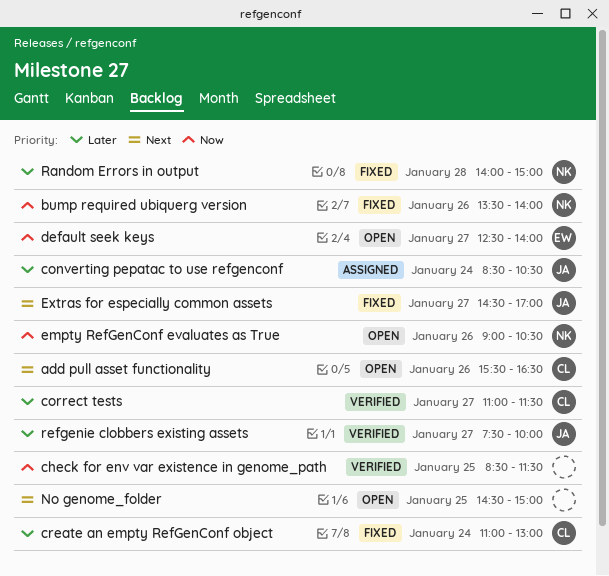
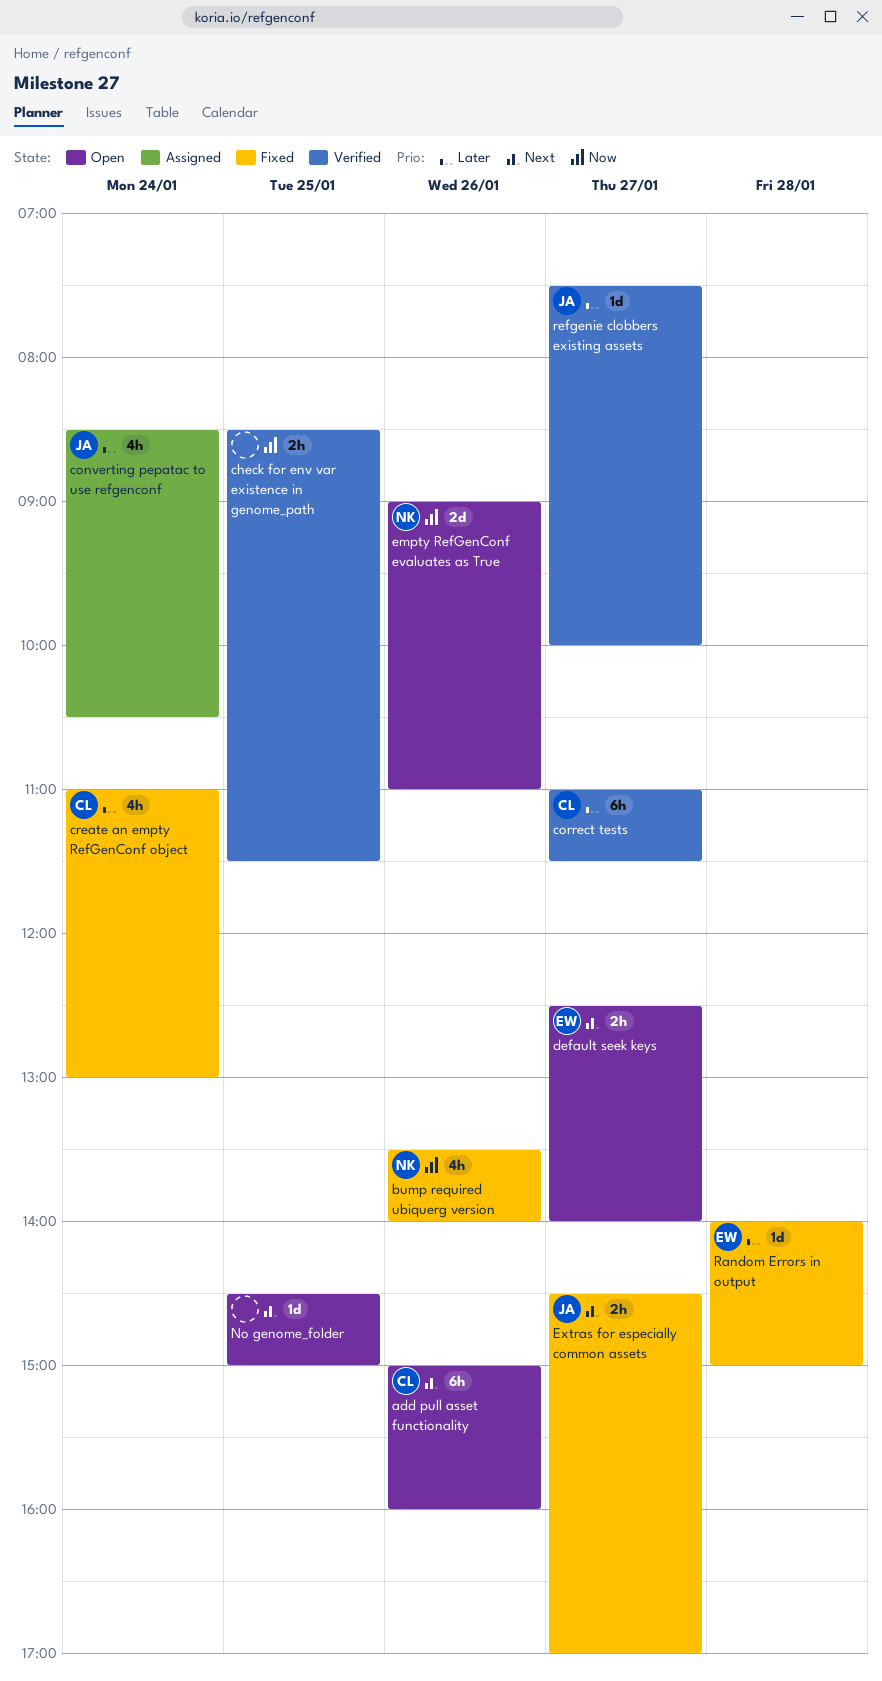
add pull asset functionality, begins: 15:30 -> 15:00
add pull asset functionality, ends: 16:30 -> 16:00
default seek keys, priority: Now -> Next
empty RefGenConf evaluates as True, ends: 10:30 -> 11:00
Random Errors in output, owner: NK -> EW

